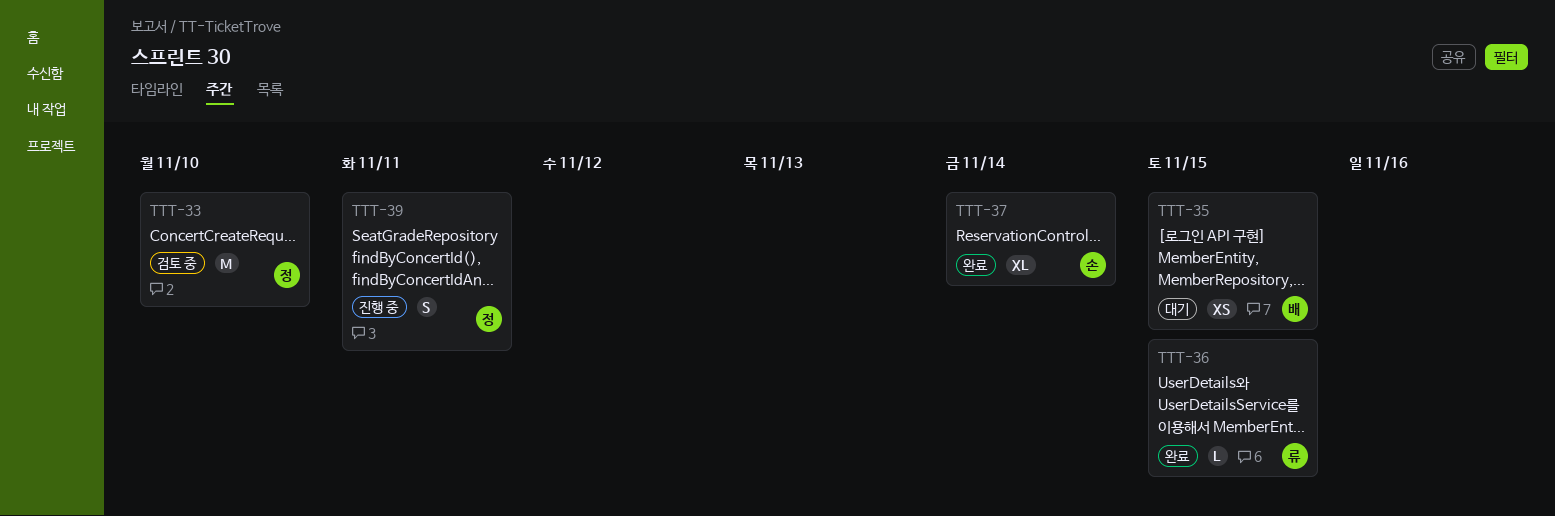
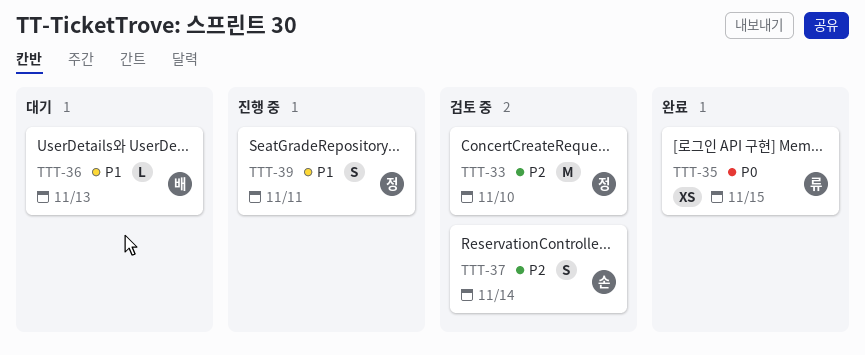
TTT-35, status: 대기 -> 완료
TTT-35, owner: 배 -> 류
TTT-36, status: 완료 -> 대기
TTT-36, owner: 류 -> 배
TTT-36, due: Nov 15 -> Nov 13
TTT-37, status: 완료 -> 검토 중
TTT-37, estimate: XL -> S

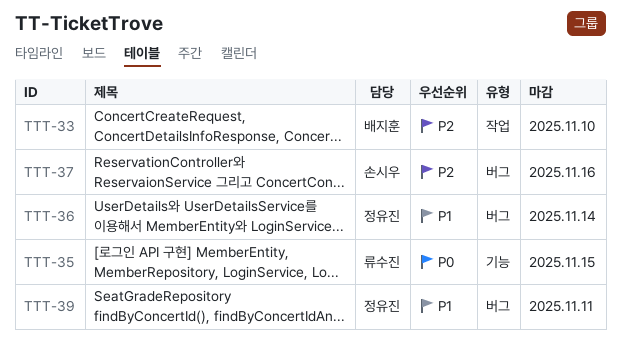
TTT-33, owner: 정유진 -> 배지훈
TTT-36, owner: 배지훈 -> 정유진
TTT-36, due: Nov 13 -> Nov 14
TTT-37, due: Nov 14 -> Nov 16

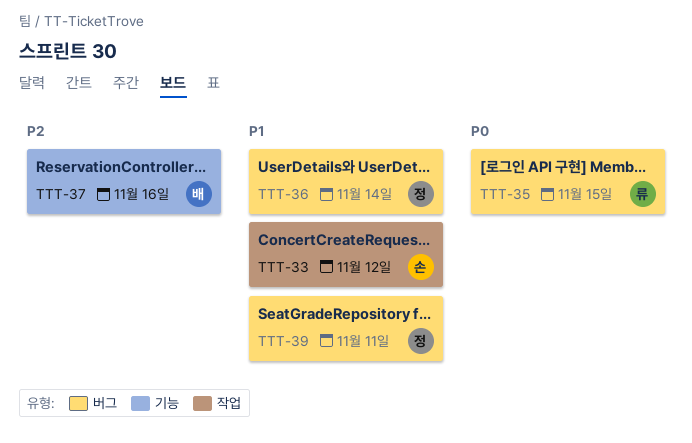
TTT-33, owner: 배지훈 -> 손시우
TTT-33, priority: P2 -> P1
TTT-33, due: Nov 10 -> Nov 12
TTT-35, label: 기능 -> 버그
TTT-37, owner: 손시우 -> 배지훈
TTT-37, label: 버그 -> 기능

